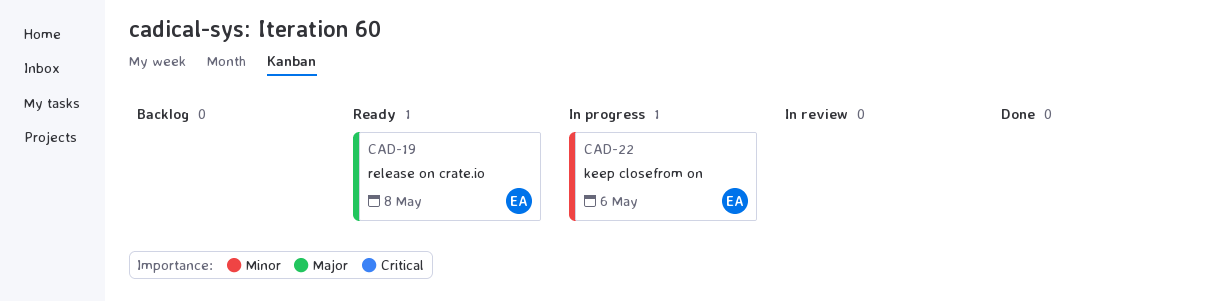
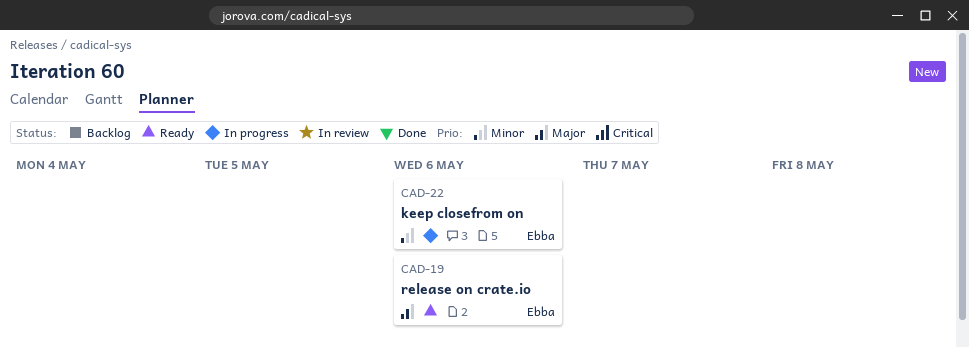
CAD-19, due: May 8 -> May 6

